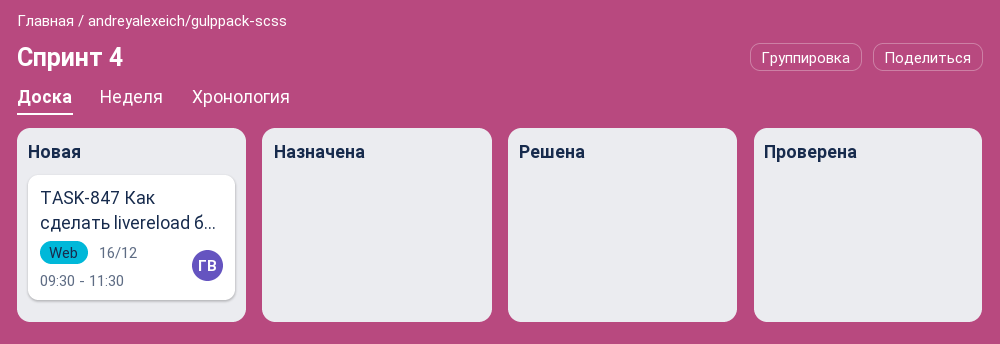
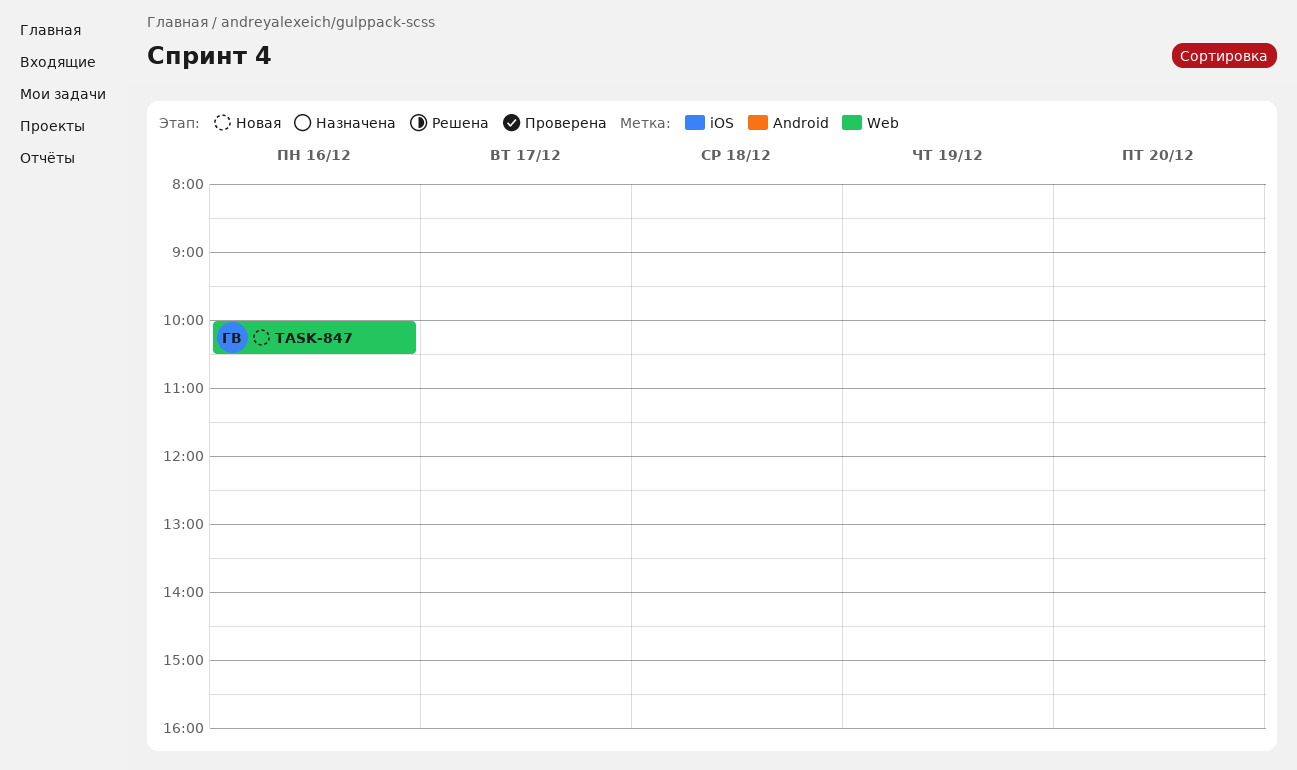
TASK-847, begins: 09:30 -> 10:00
TASK-847, ends: 11:30 -> 10:30

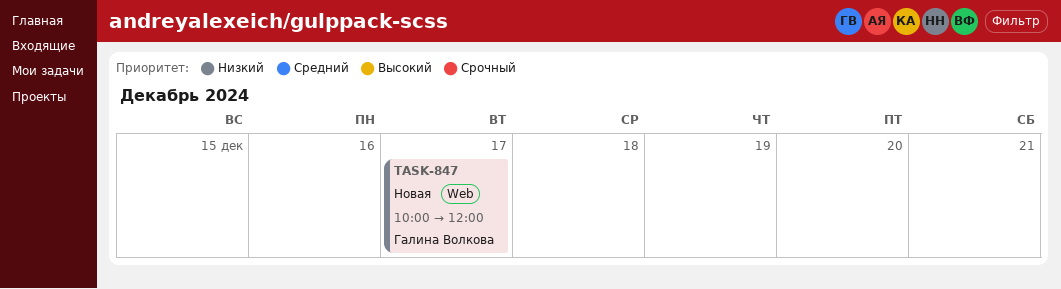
TASK-847, day: Dec 16 -> Dec 17
TASK-847, ends: 10:30 -> 12:00

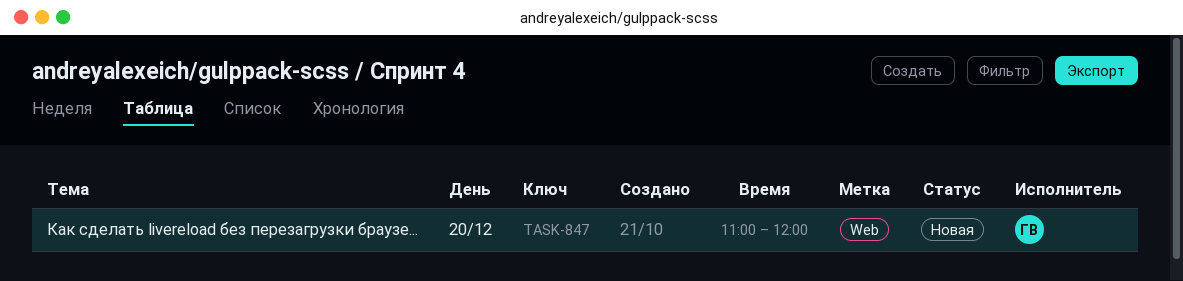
TASK-847, day: Dec 17 -> Dec 20
TASK-847, begins: 10:00 -> 11:00

